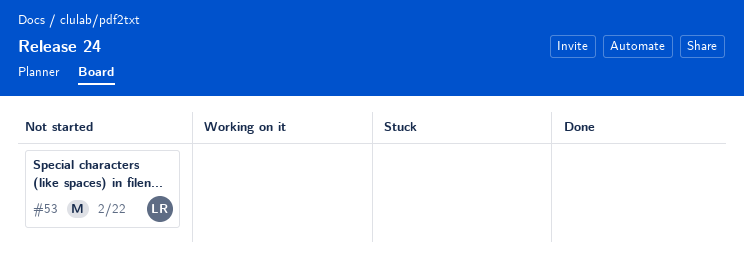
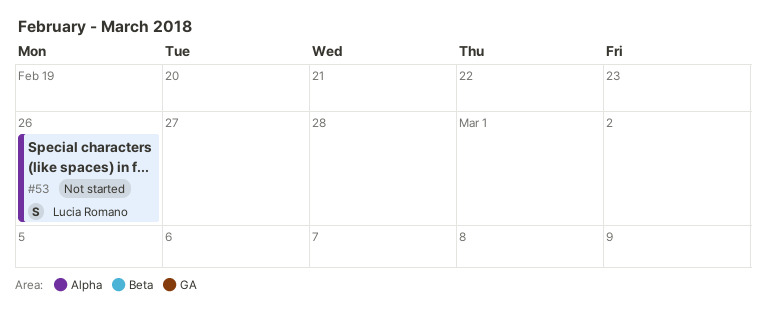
#53, estimate: M -> S
#53, due: Feb 22 -> Feb 26

